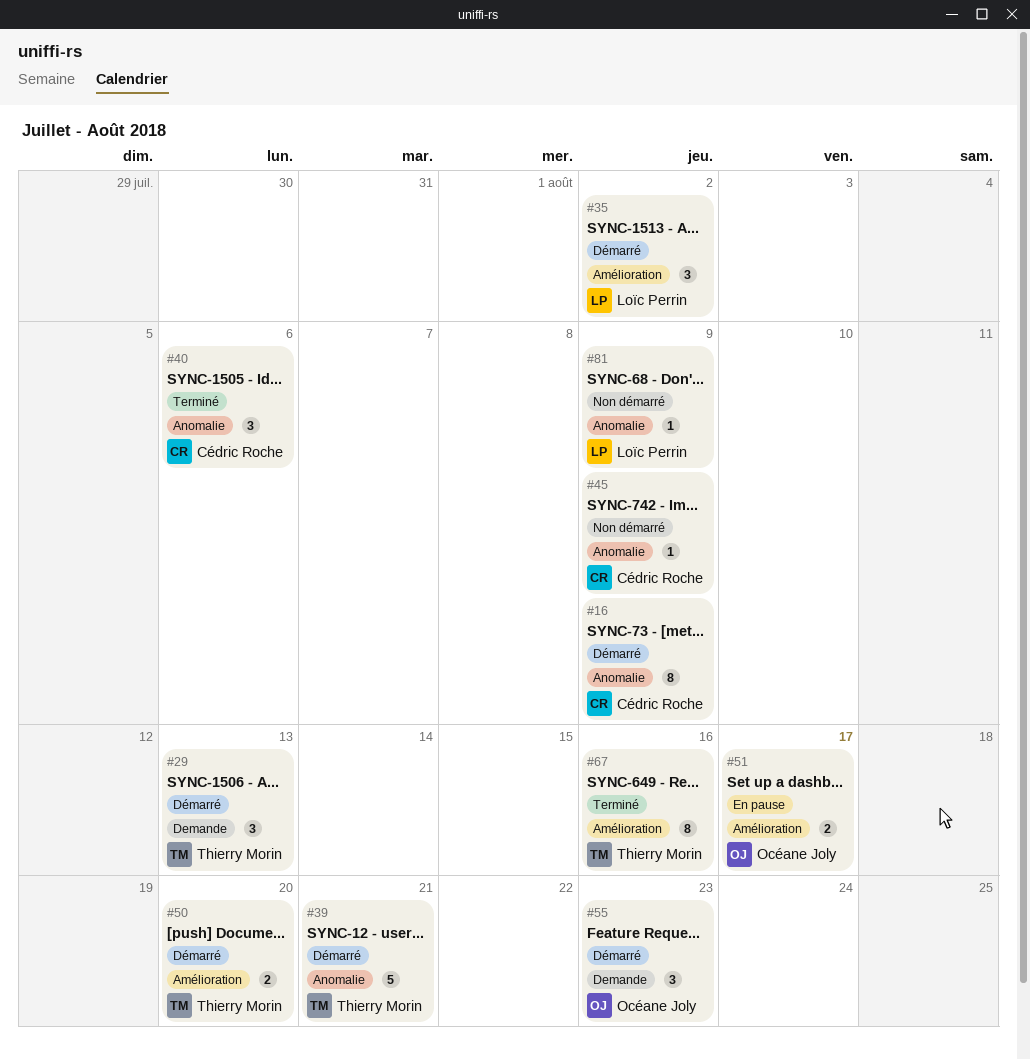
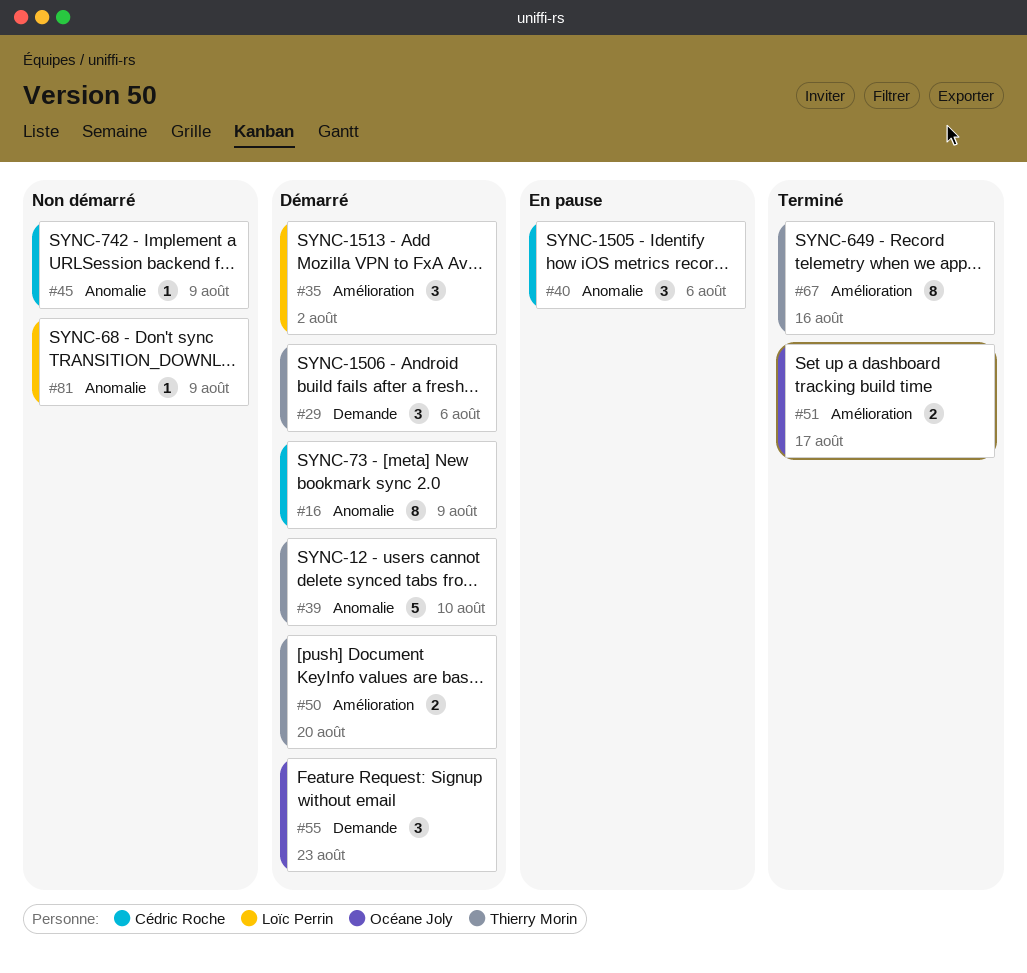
#29, due: Aug 13 -> Aug 6
#39, due: Aug 21 -> Aug 10
#40, status: Terminé -> En pause
#51, status: En pause -> Terminé

